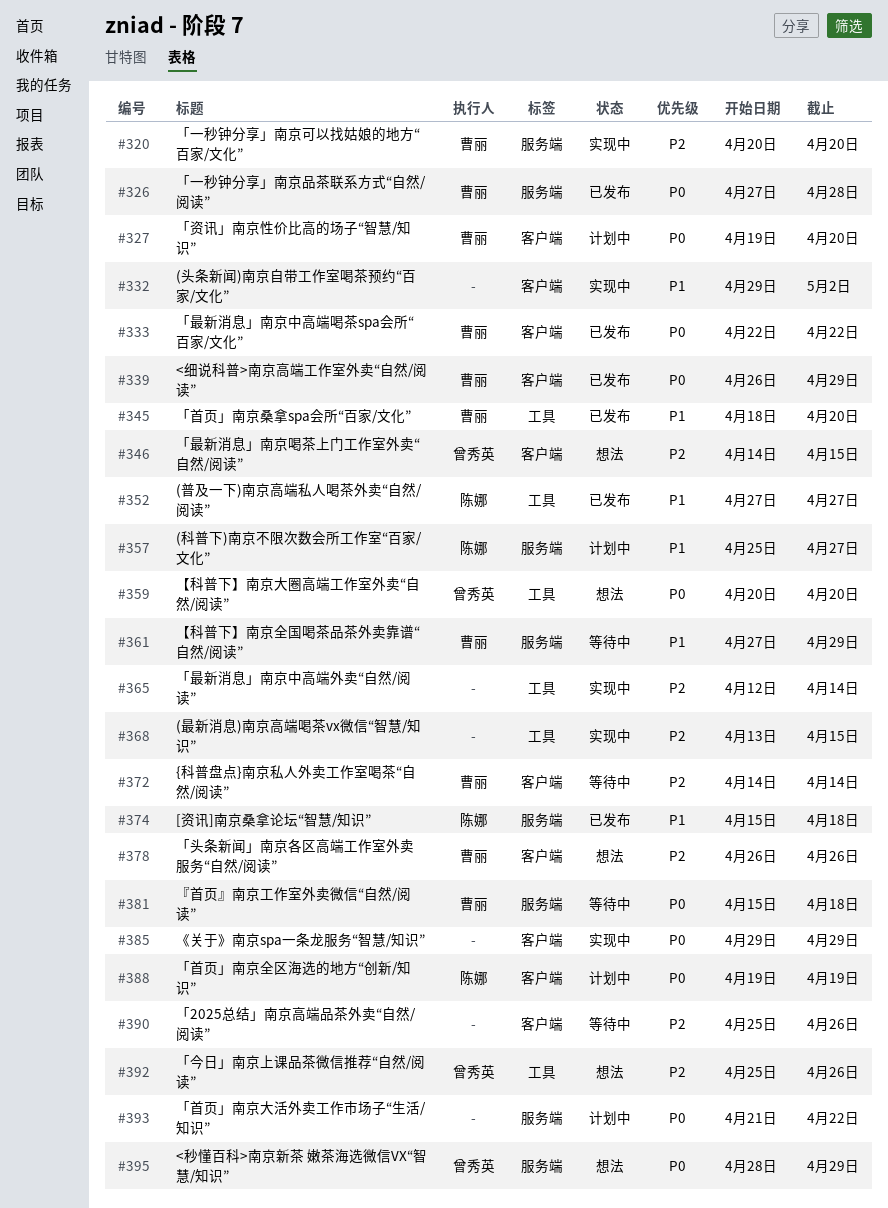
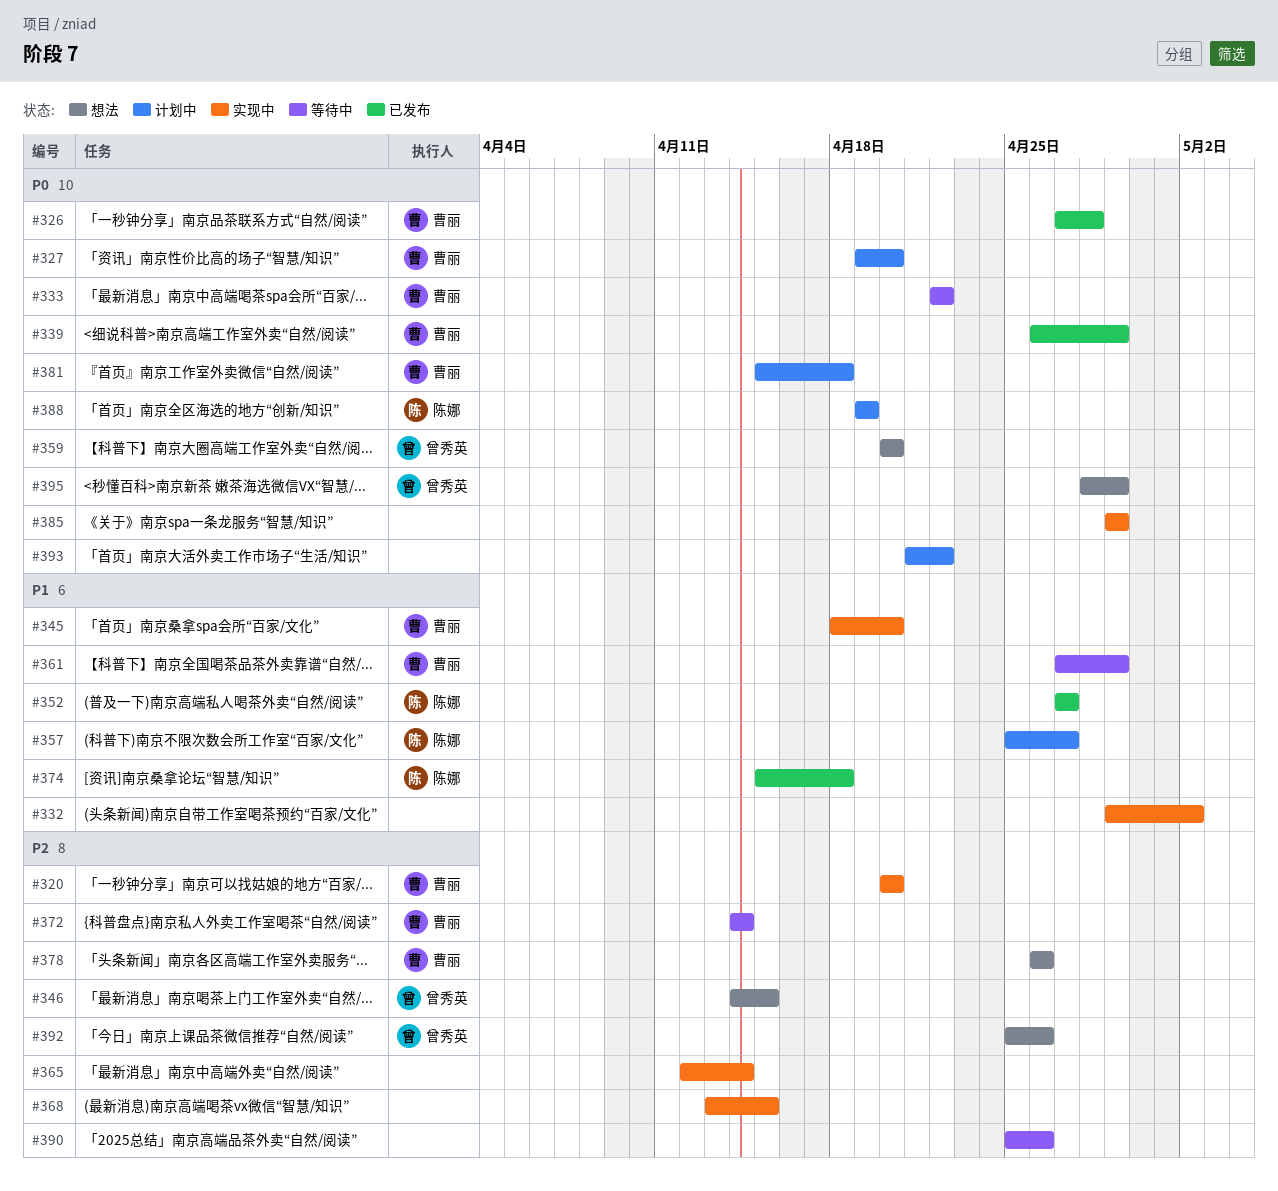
#333, status: 已发布 -> 等待中
#345, status: 已发布 -> 实现中
#381, status: 等待中 -> 计划中

